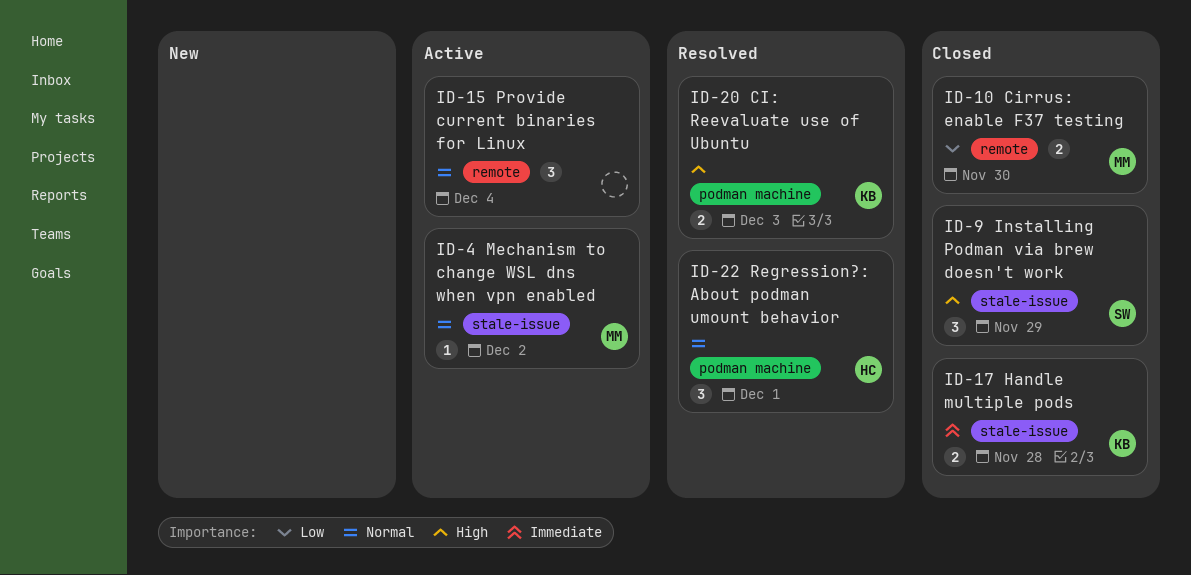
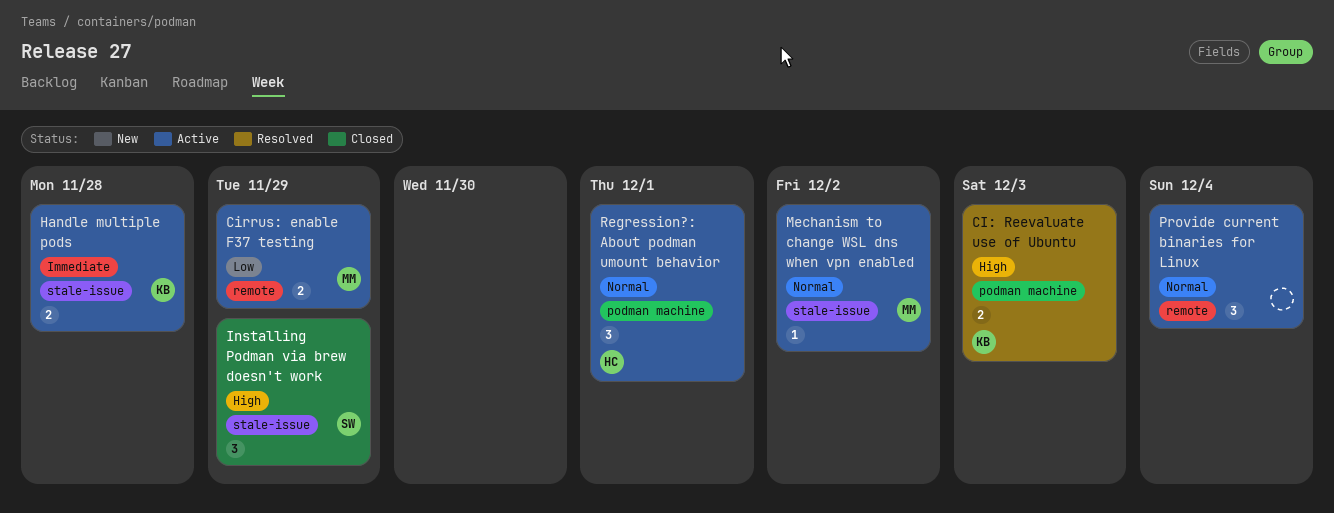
Cirrus: enable F37 testing, status: Closed -> Active
Cirrus: enable F37 testing, due: Nov 30 -> Nov 29
Handle multiple pods, status: Closed -> Active
Regression?: About podman umount behavior, status: Resolved -> Active

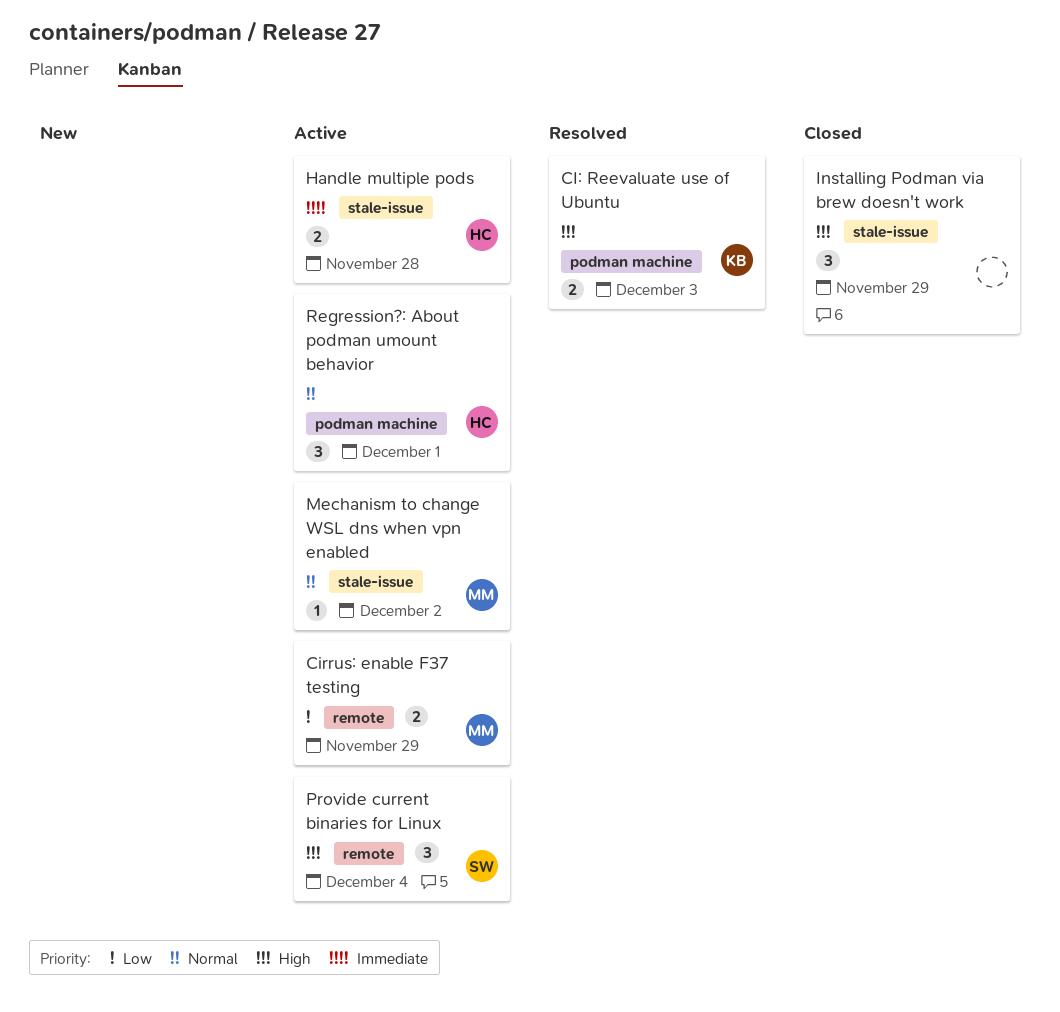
Handle multiple pods, owner: KB -> HC
Installing Podman via brew doesn't work, owner: SW -> none
Provide current binaries for Linux, owner: none -> SW
Provide current binaries for Linux, priority: Normal -> High

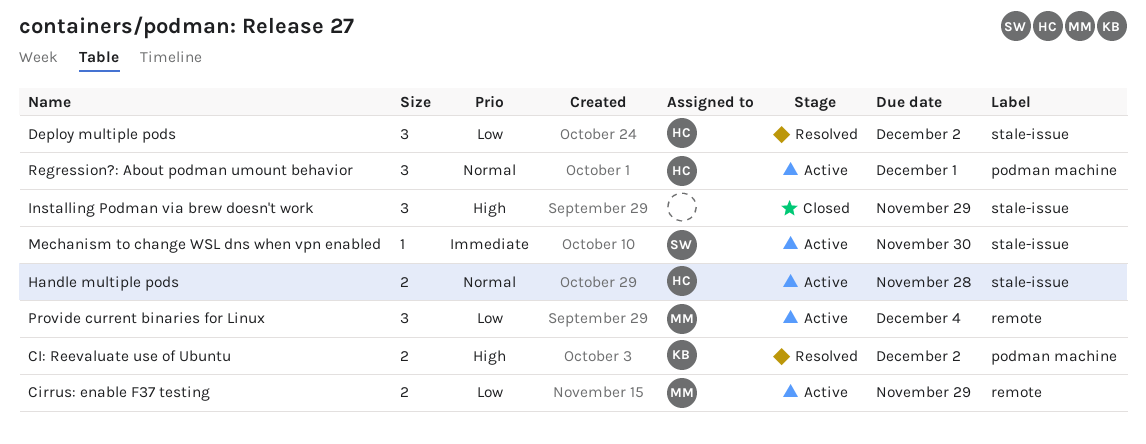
CI: Reevaluate use of Ubuntu, due: Dec 3 -> Dec 2
Deploy multiple pods: none -> present
Handle multiple pods, priority: Immediate -> Normal
Mechanism to change WSL dns when vpn enabled, owner: MM -> SW
Mechanism to change WSL dns when vpn enabled, priority: Normal -> Immediate
Mechanism to change WSL dns when vpn enabled, due: Dec 2 -> Nov 30
Provide current binaries for Linux, owner: SW -> MM
Provide current binaries for Linux, priority: High -> Low

